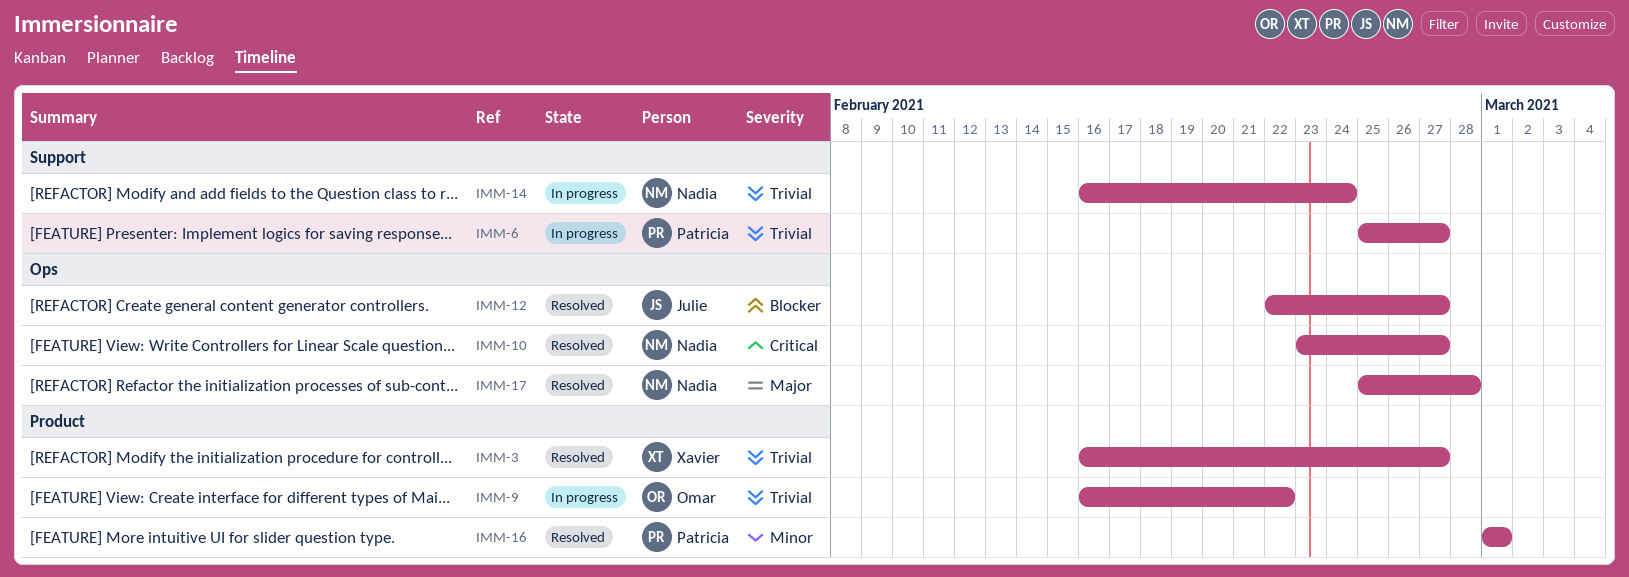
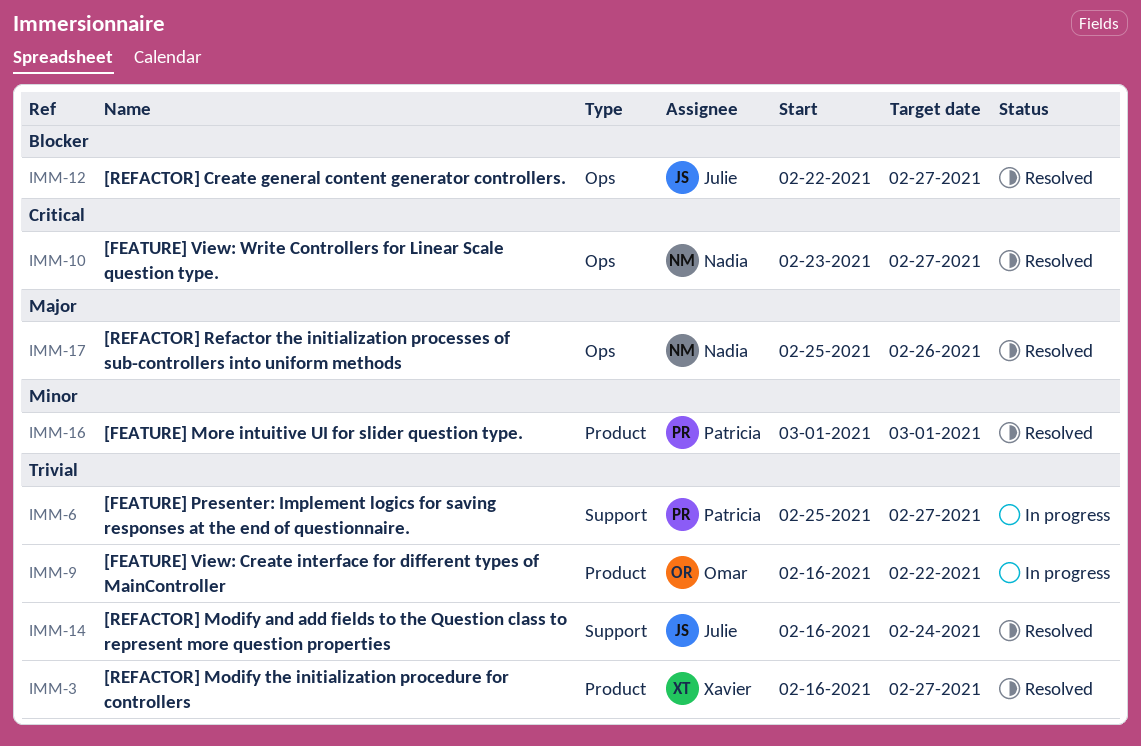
IMM-14, status: In progress -> Resolved
IMM-14, owner: Nadia -> Julie
IMM-17, due: Feb 28 -> Feb 26

